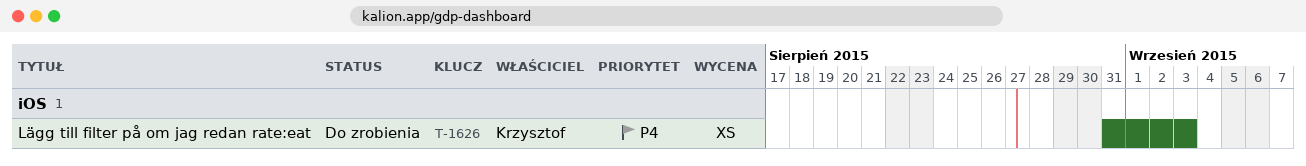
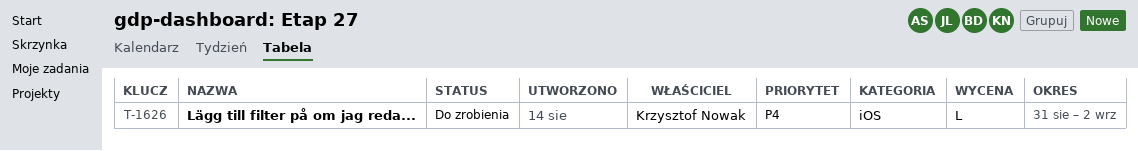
T-1626, estimate: XS -> L
T-1626, due: Sep 3 -> Sep 2

